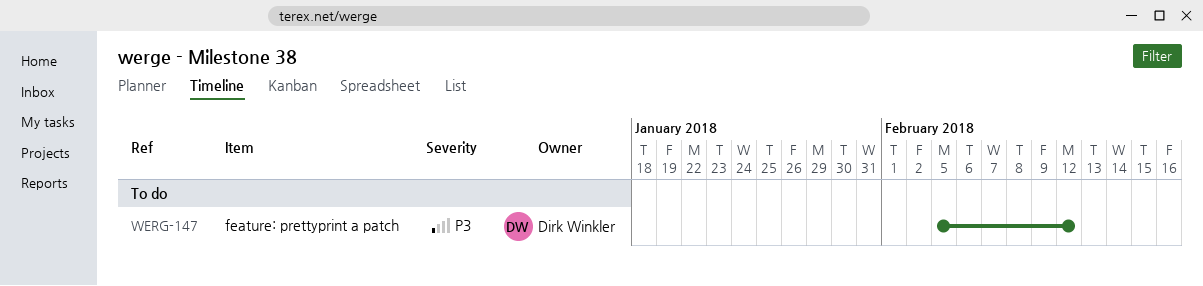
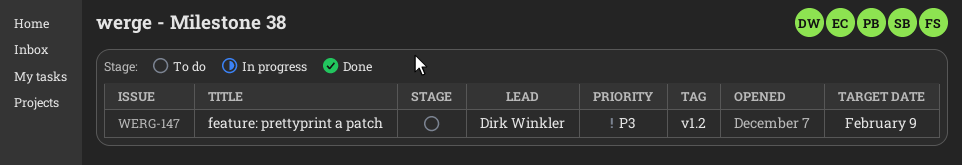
WERG-147, due: Feb 12 -> Feb 9

